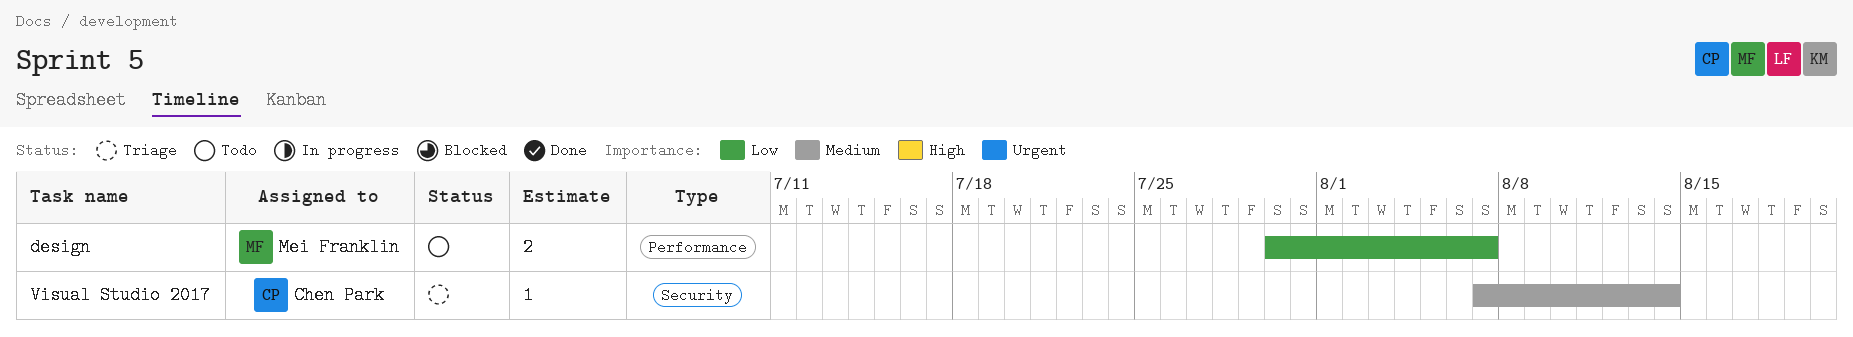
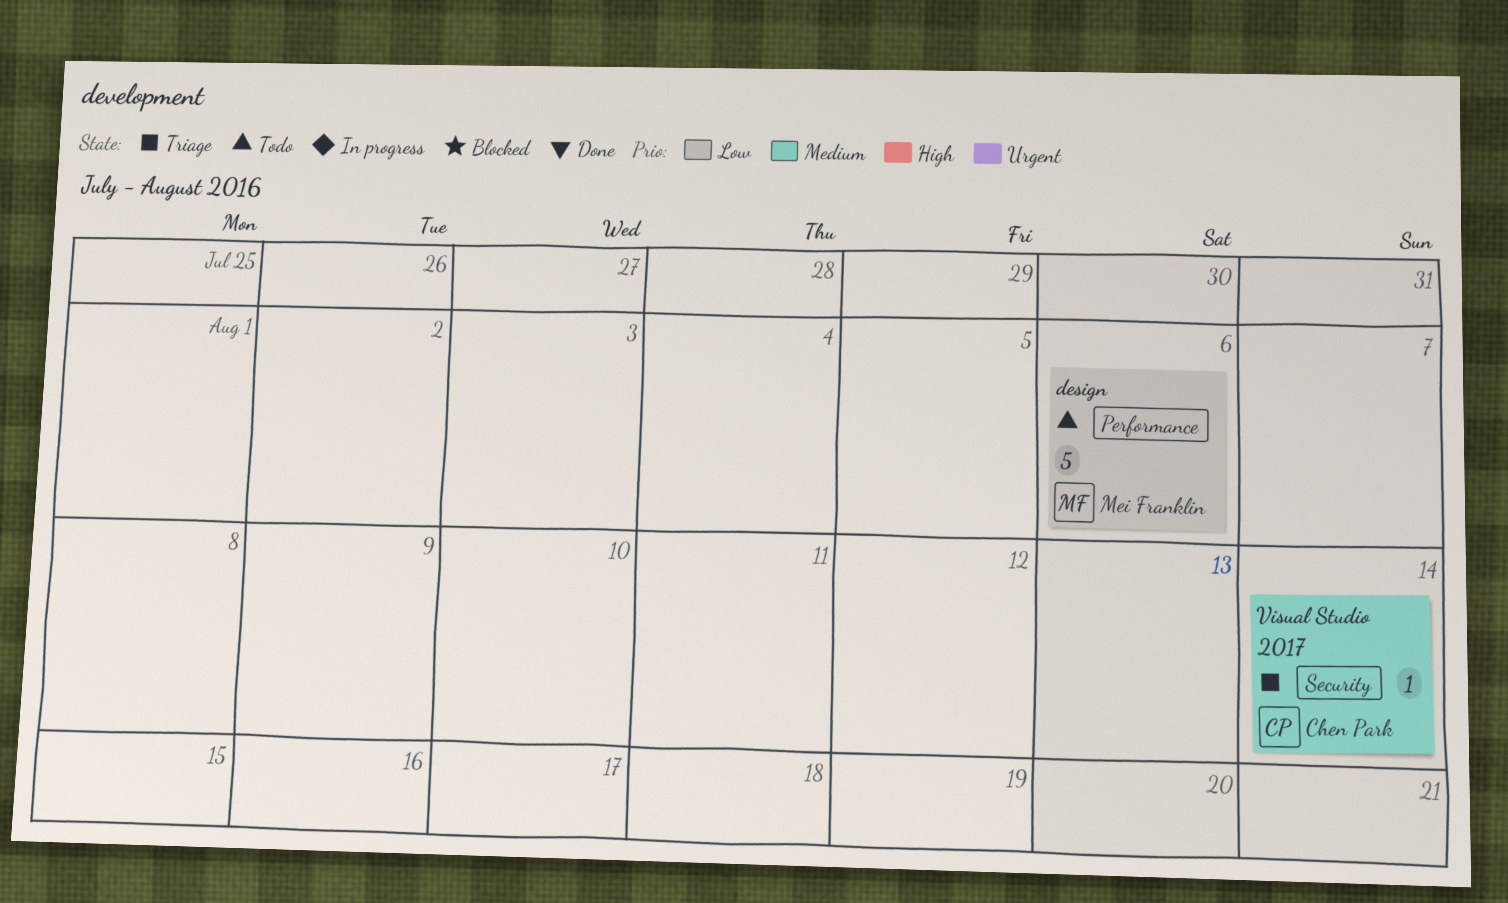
design, estimate: 2 -> 5
design, due: Aug 7 -> Aug 6

